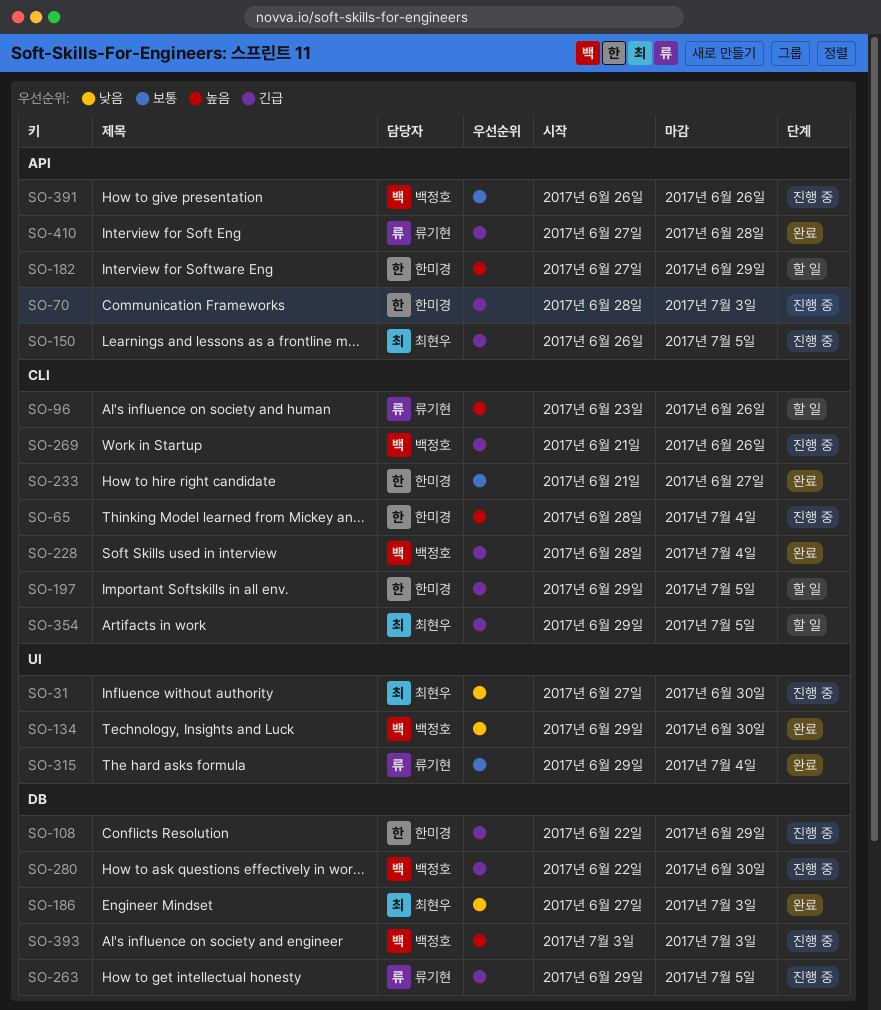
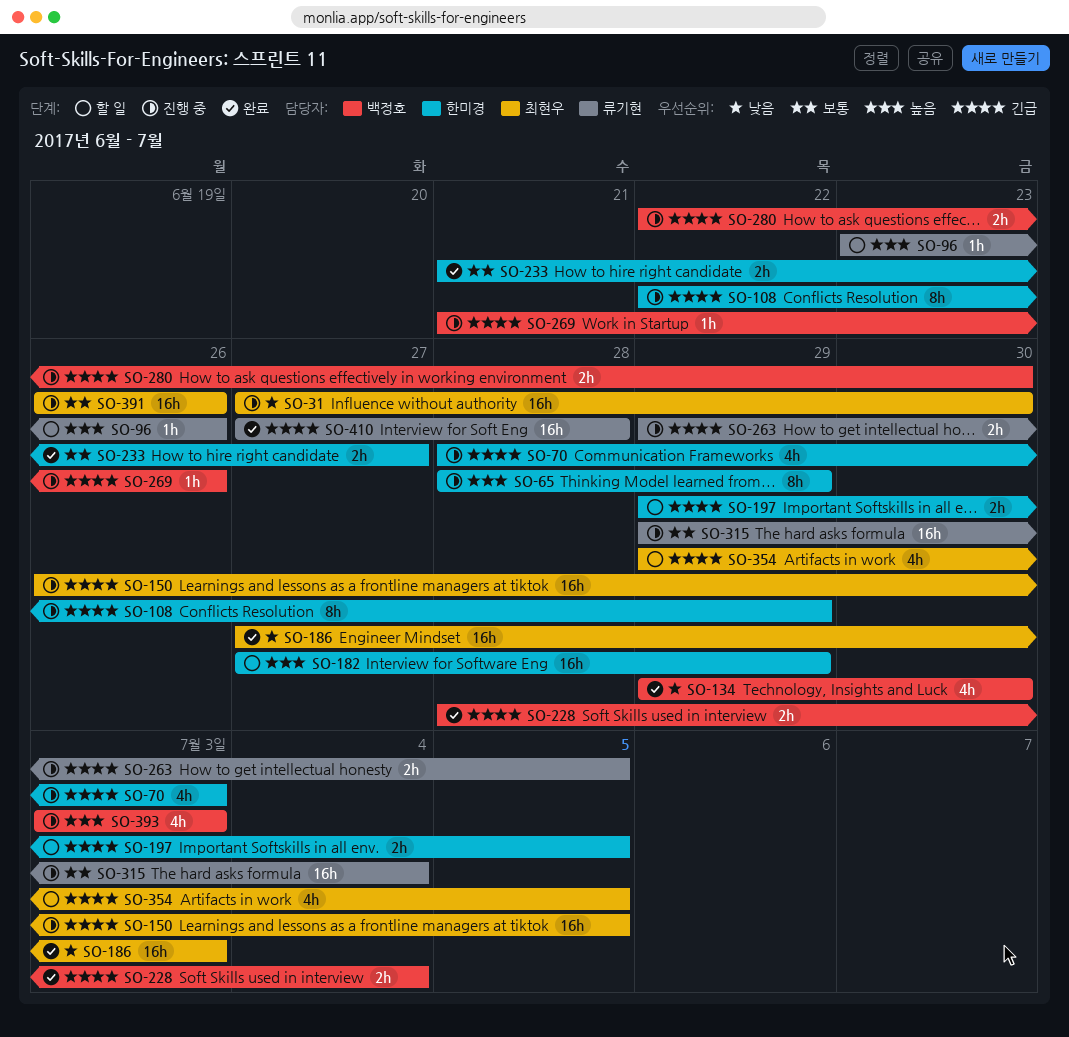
SO-65, due: Jul 4 -> Jun 29
SO-315, status: 완료 -> 진행 중
SO-391, owner: 백정호 -> 최현우

